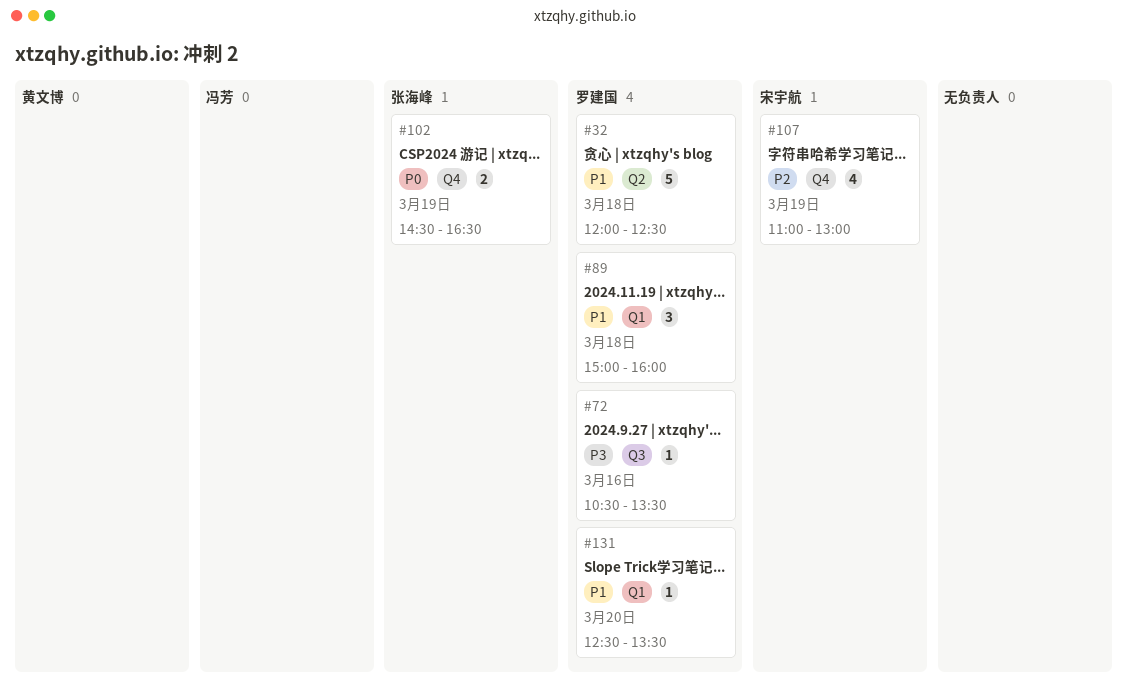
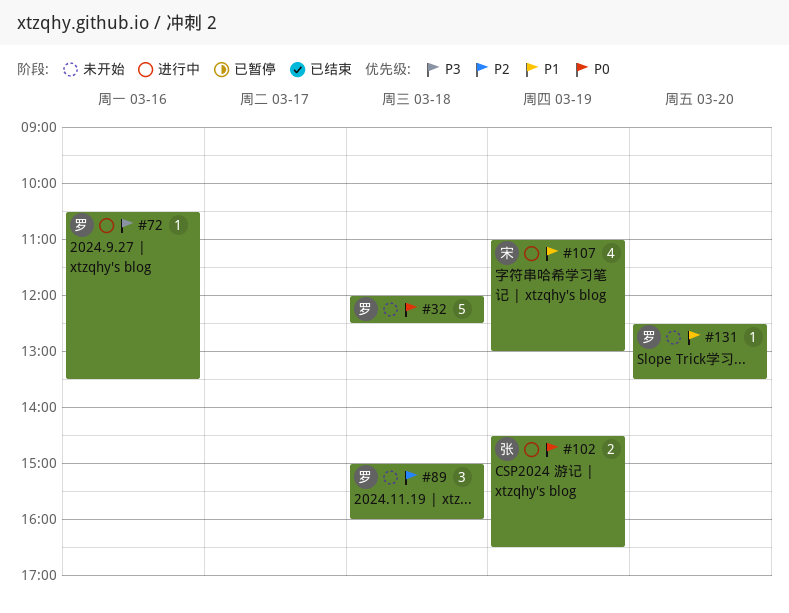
#32, priority: P1 -> P0
#89, priority: P1 -> P2
#107, priority: P2 -> P1

